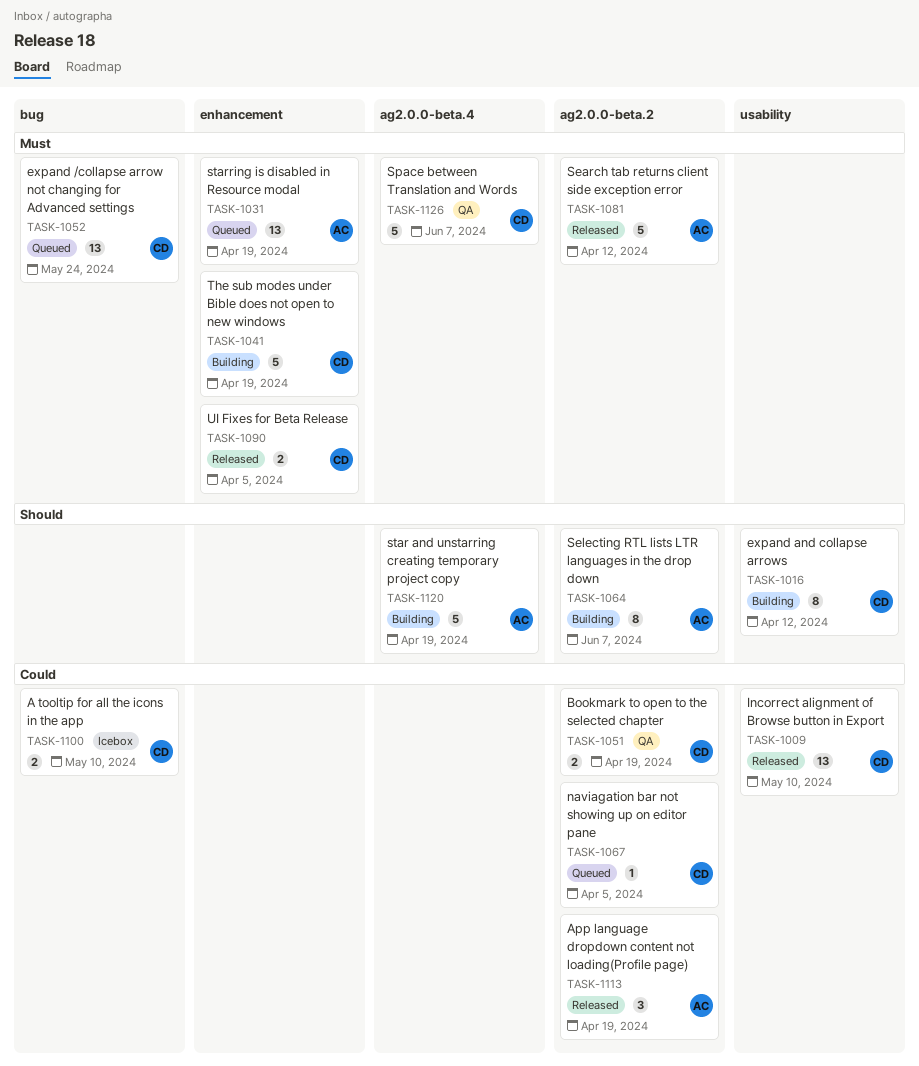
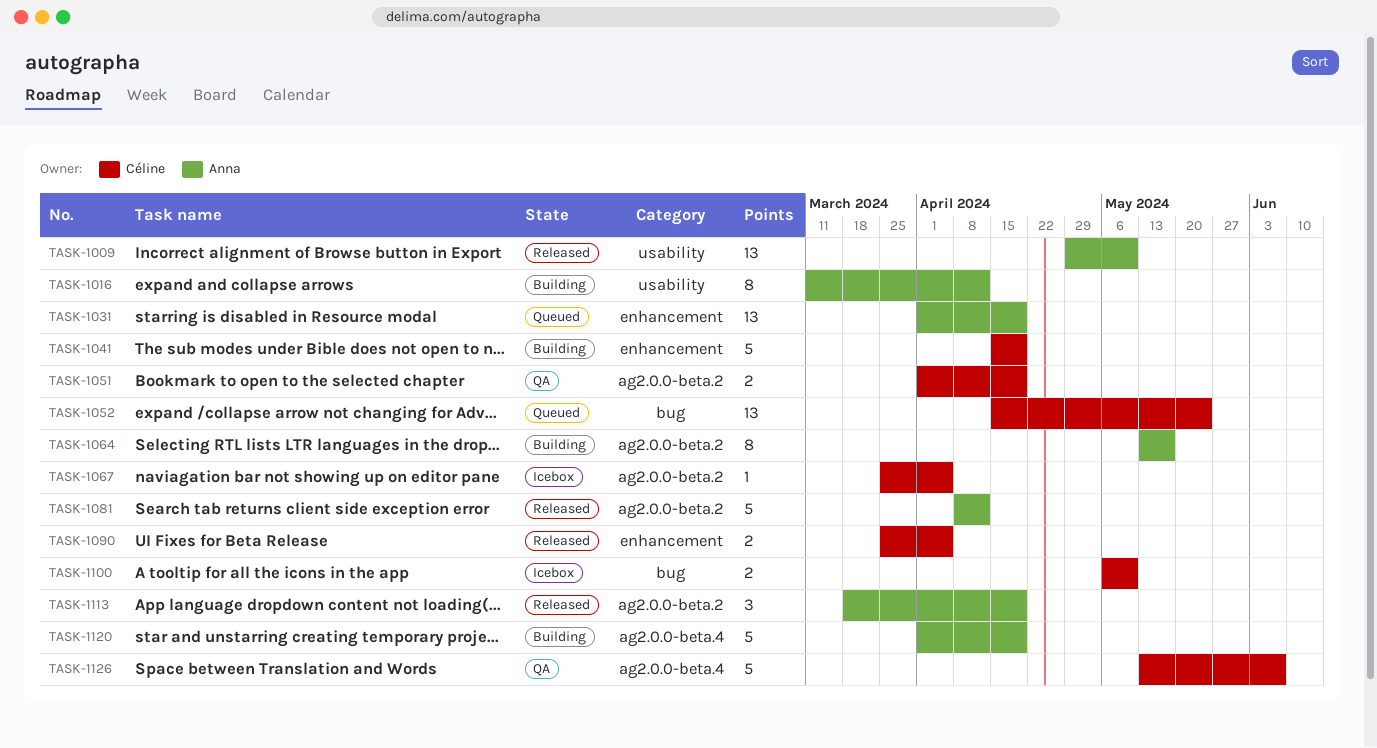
TASK-1009, owner: Céline -> Anna
TASK-1016, owner: Céline -> Anna
TASK-1064, due: Jun 7 -> May 17
TASK-1067, status: Queued -> Icebox

